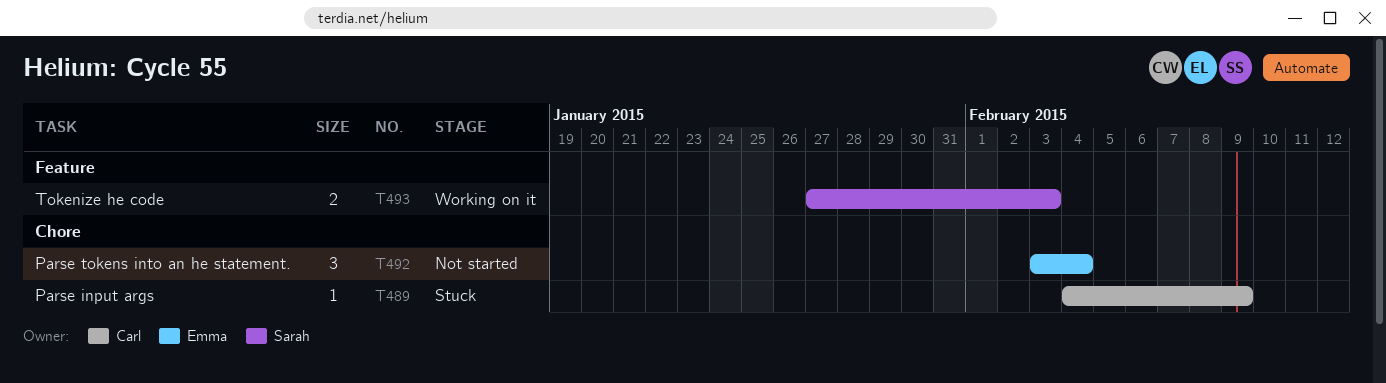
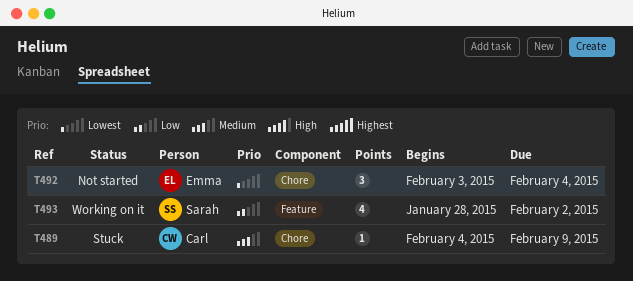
T493, estimate: 2 -> 4
T493, start: Jan 27 -> Jan 28
T493, due: Feb 3 -> Feb 2

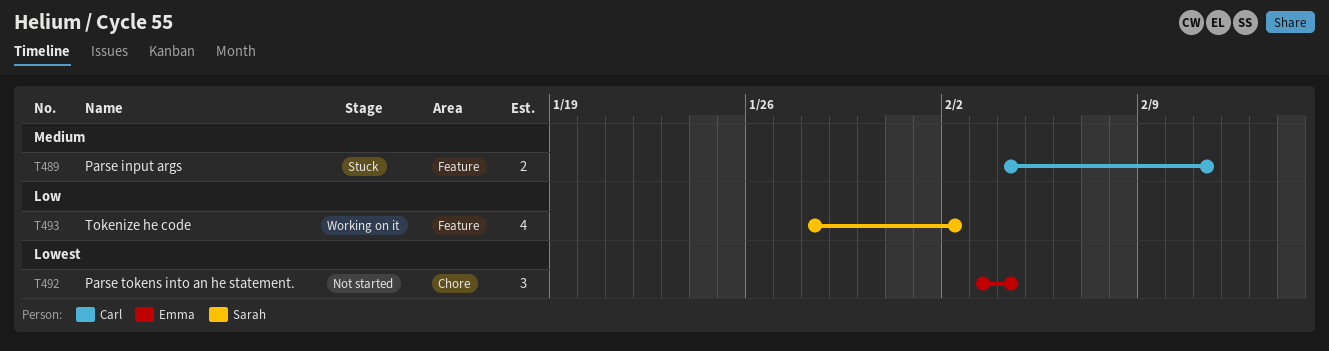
T489, label: Chore -> Feature
T489, estimate: 1 -> 2
T489, due: Feb 9 -> Feb 11

